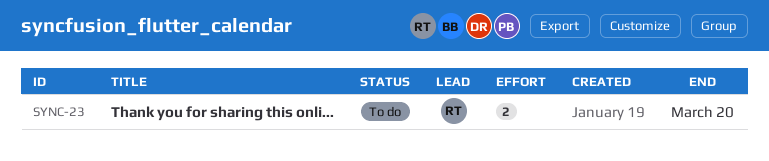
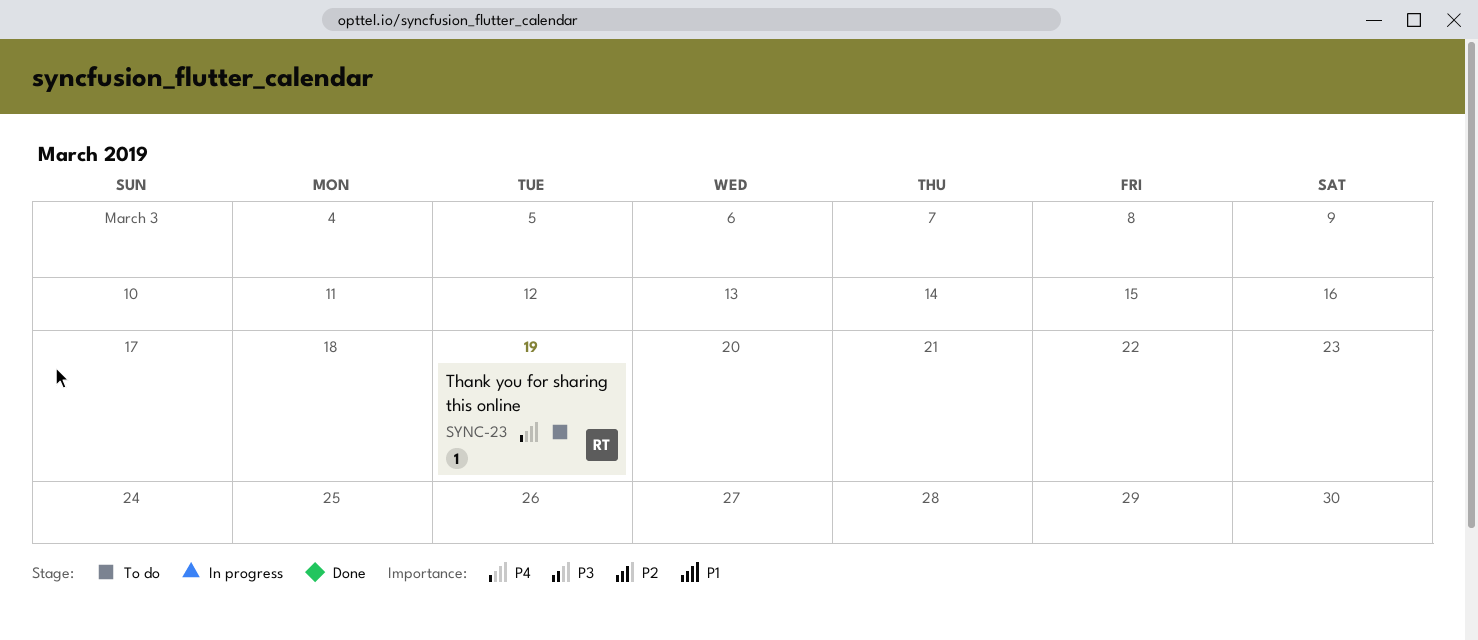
SYNC-23, estimate: 2 -> 1
SYNC-23, due: Mar 20 -> Mar 19

